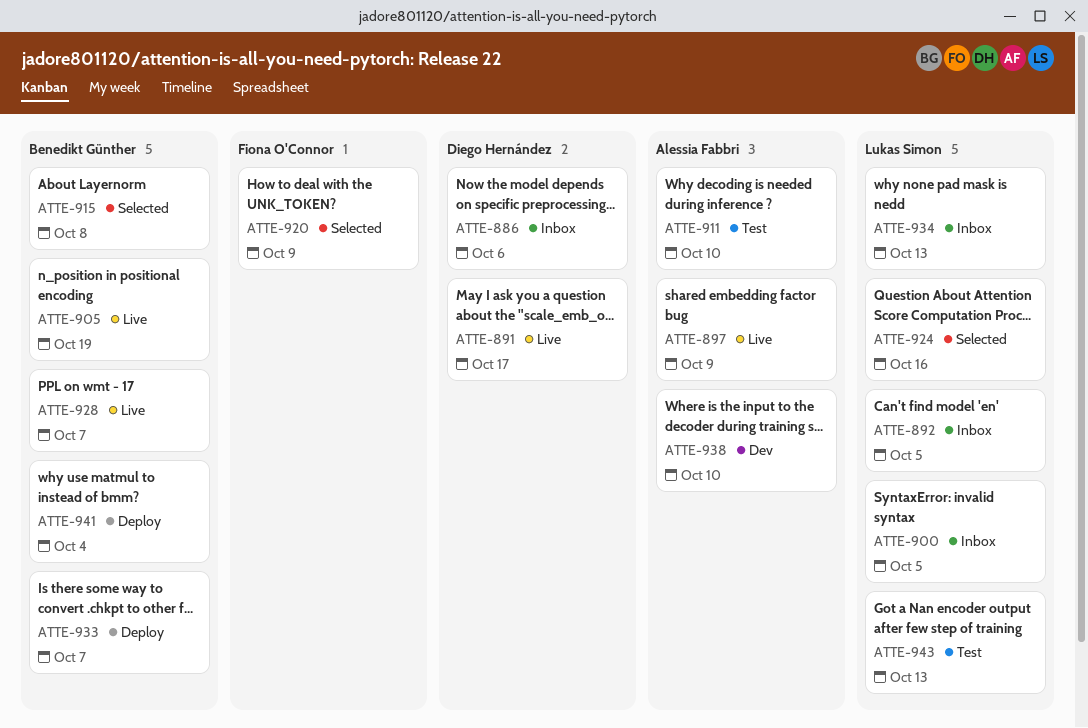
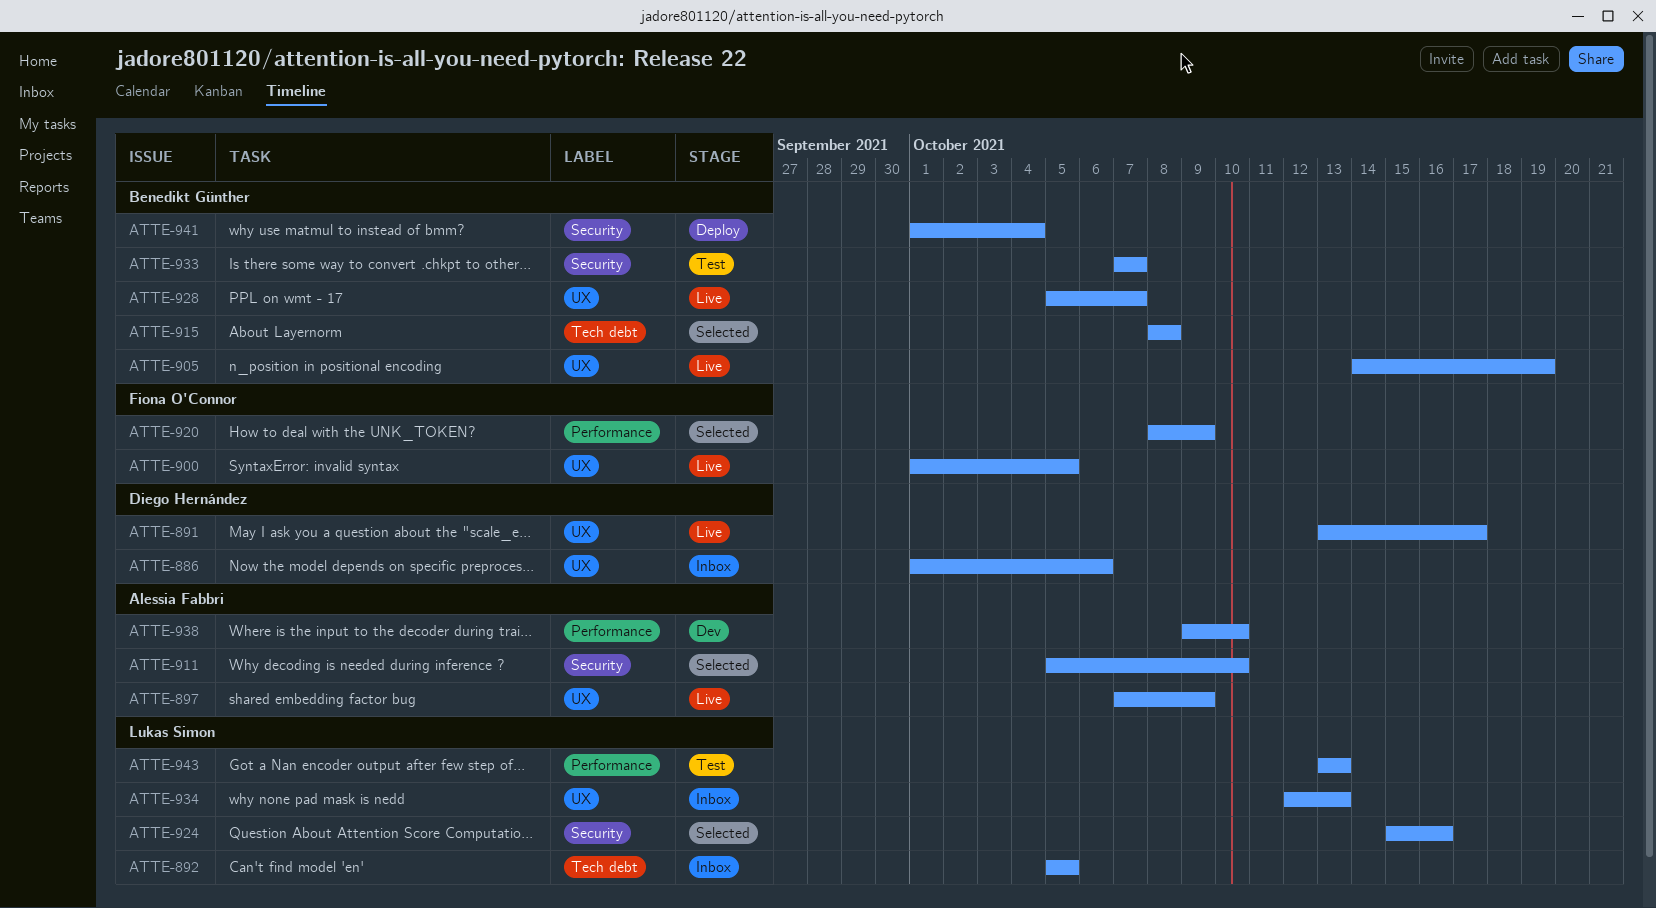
ATTE-900, status: Inbox -> Live
ATTE-900, owner: Lukas Simon -> Fiona O'Connor
ATTE-911, status: Test -> Selected
ATTE-933, status: Deploy -> Test

